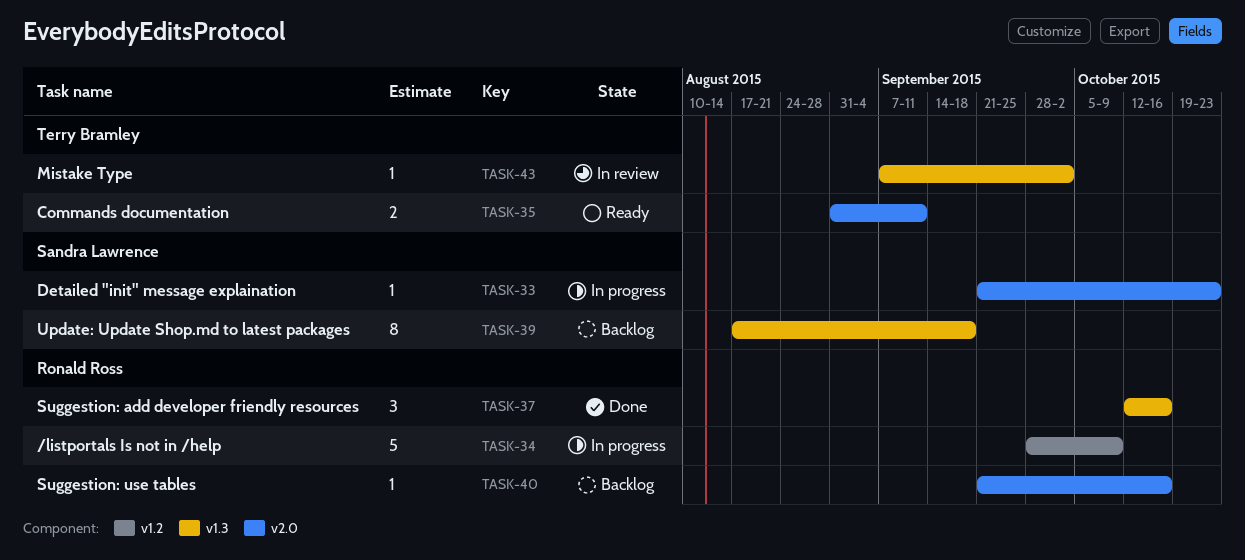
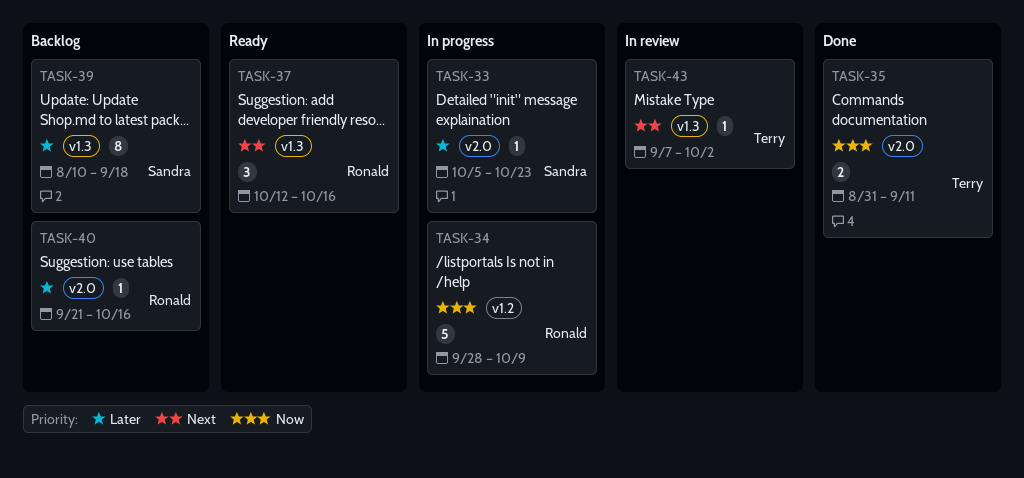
TASK-33, start: Sep 21 -> Oct 5
TASK-35, status: Ready -> Done
TASK-37, status: Done -> Ready
TASK-39, start: Aug 17 -> Aug 10

